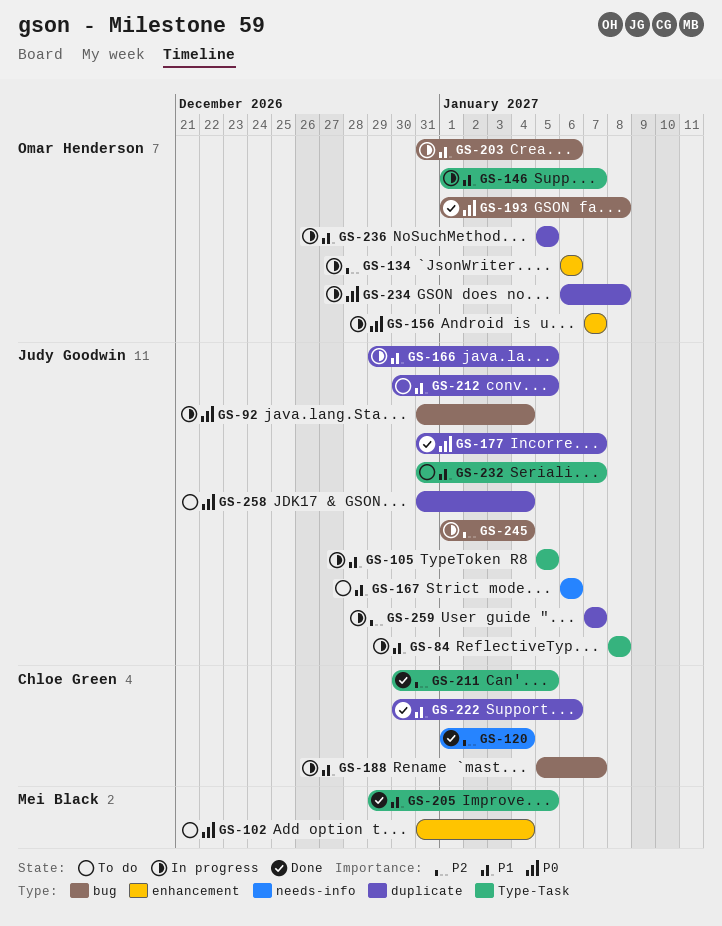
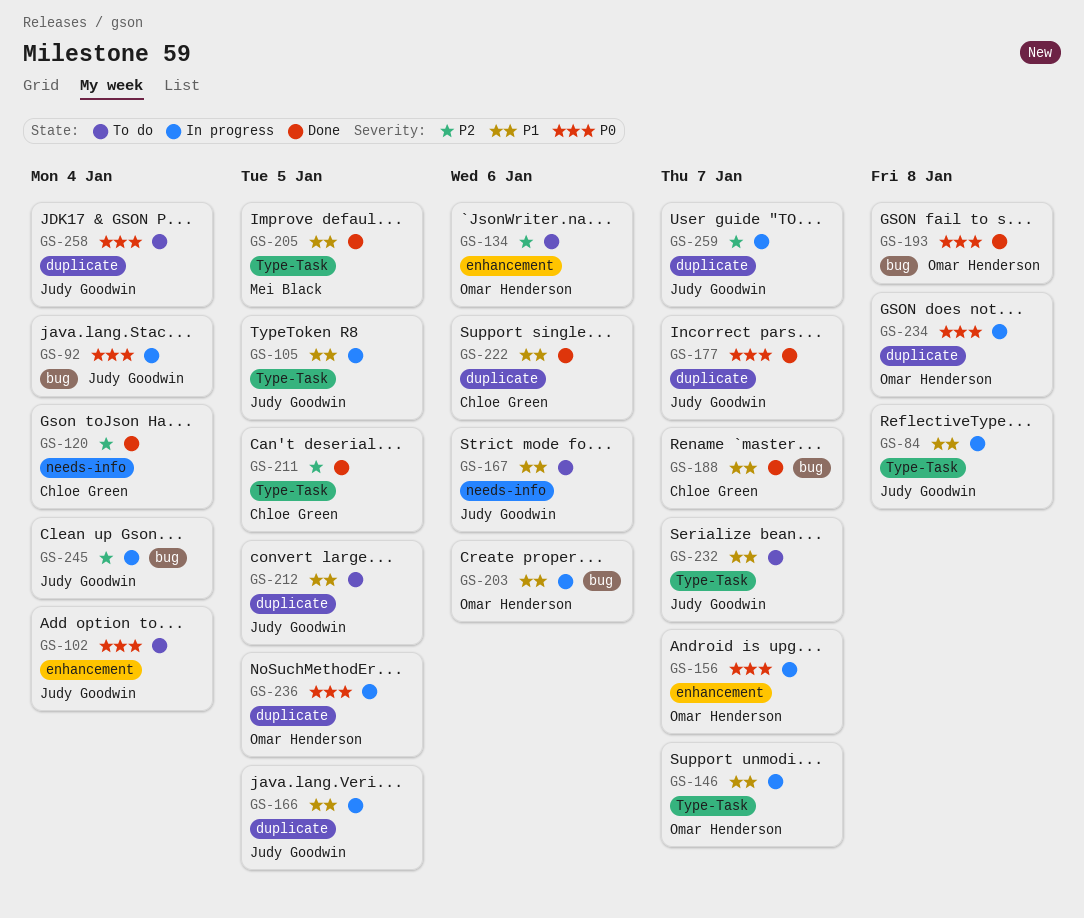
GS-102, owner: Mei Black -> Judy Goodwin
GS-134, status: In progress -> To do
GS-188, status: In progress -> Done
GS-236, priority: P1 -> P0

